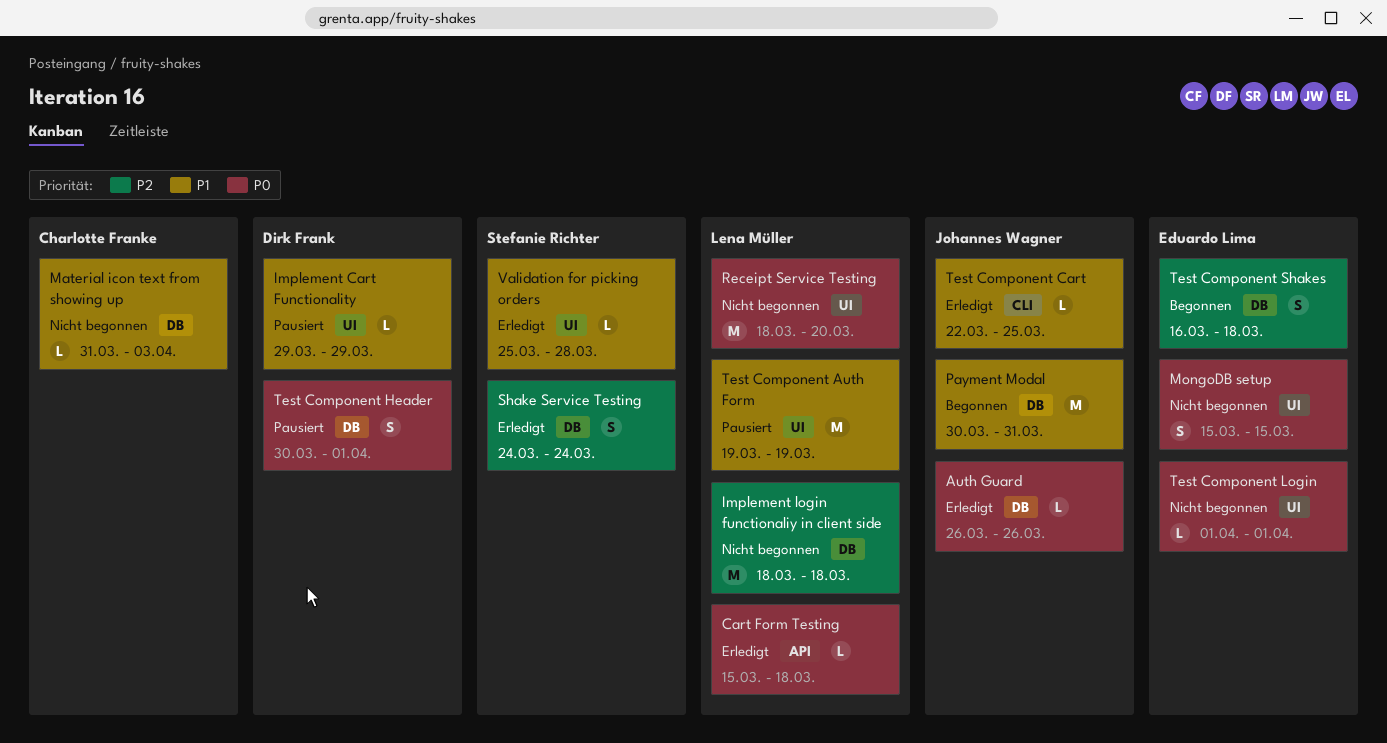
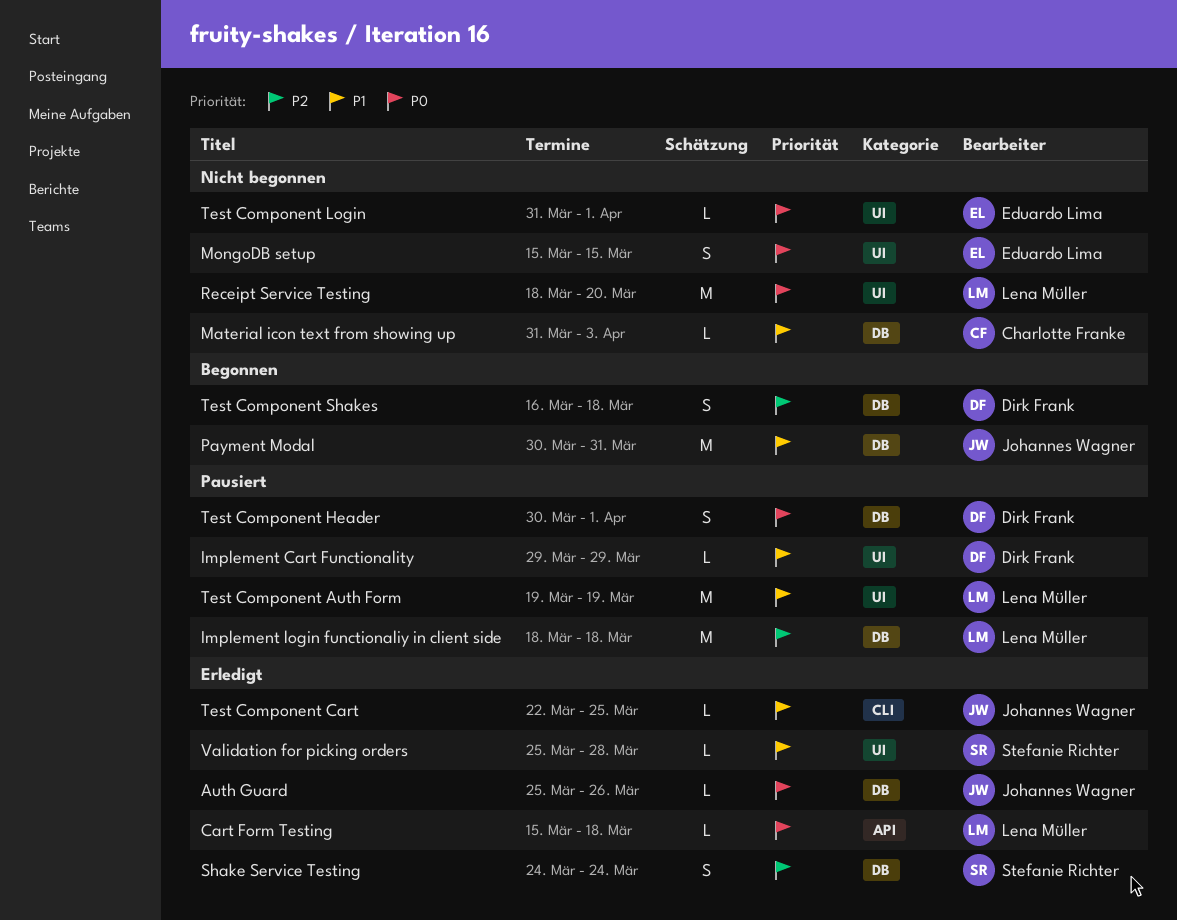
Auth Guard, start: Mar 26 -> Mar 25
Implement login functionaliy in client side, status: Nicht begonnen -> Pausiert
Test Component Login, start: Apr 1 -> Mar 31
Test Component Shakes, owner: Eduardo Lima -> Dirk Frank

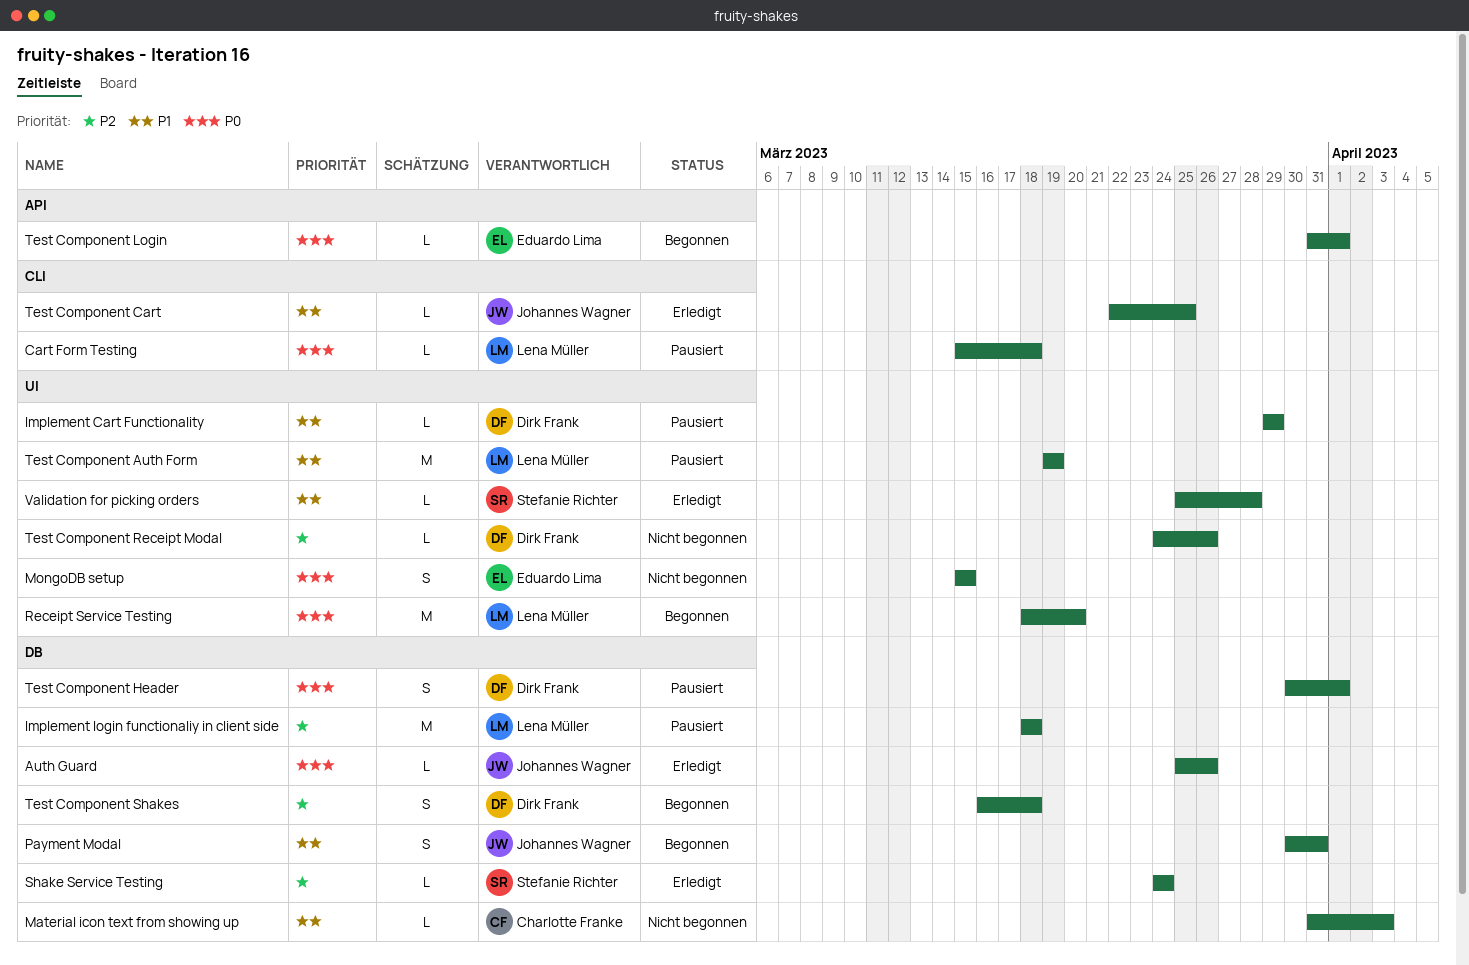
Cart Form Testing, status: Erledigt -> Pausiert
Cart Form Testing, label: API -> CLI
Payment Modal, estimate: M -> S
Receipt Service Testing, status: Nicht begonnen -> Begonnen
Shake Service Testing, estimate: S -> L
Test Component Login, status: Nicht begonnen -> Begonnen
Test Component Login, label: UI -> API
Test Component Receipt Modal: none -> present

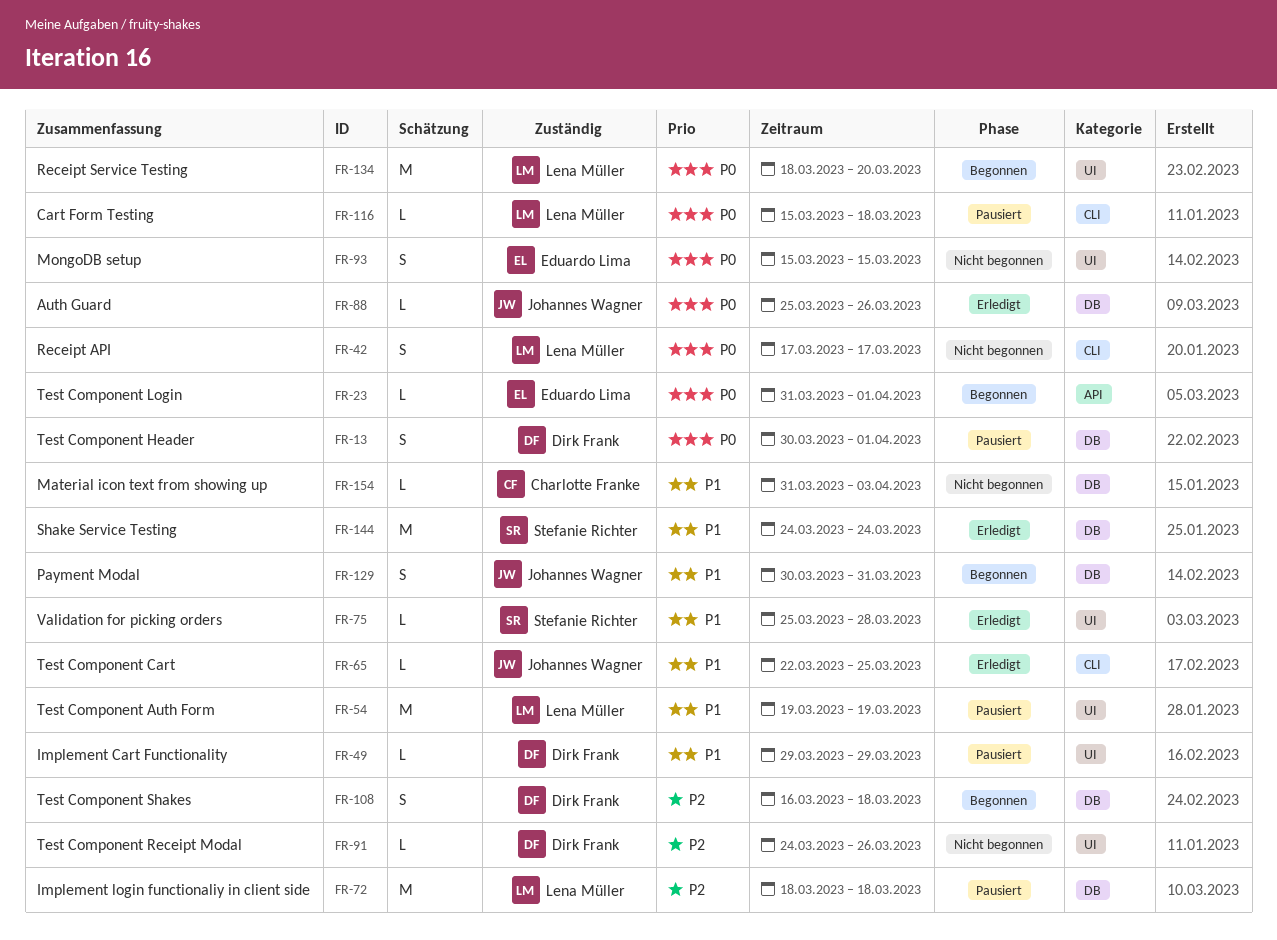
Receipt API: none -> present
Shake Service Testing, priority: P2 -> P1
Shake Service Testing, estimate: L -> M

